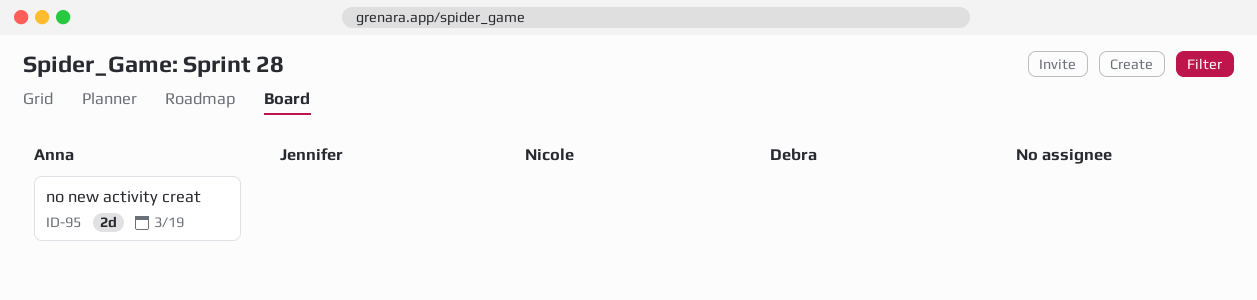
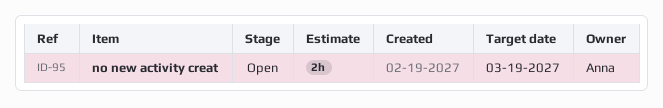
ID-95, estimate: 2d -> 2h

